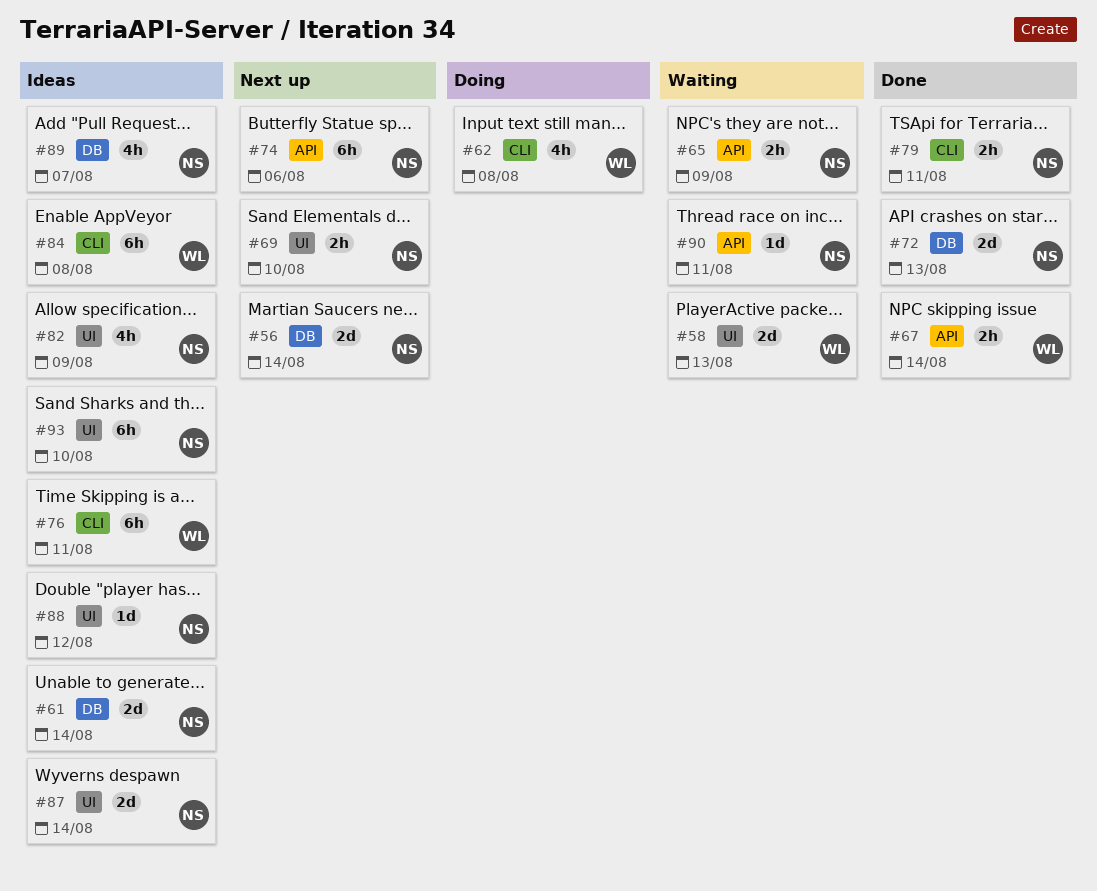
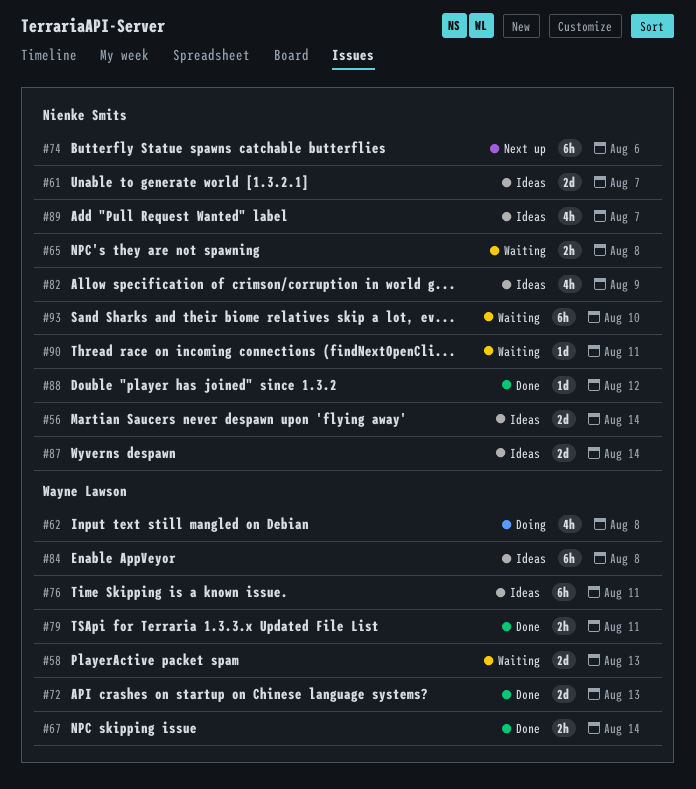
#56, status: Next up -> Ideas
#61, due: Aug 14 -> Aug 7
#65, due: Aug 9 -> Aug 8
#69: present -> none
#72, owner: Nienke Smits -> Wayne Lawson
#79, owner: Nienke Smits -> Wayne Lawson
#88, status: Ideas -> Done
#93, status: Ideas -> Waiting

